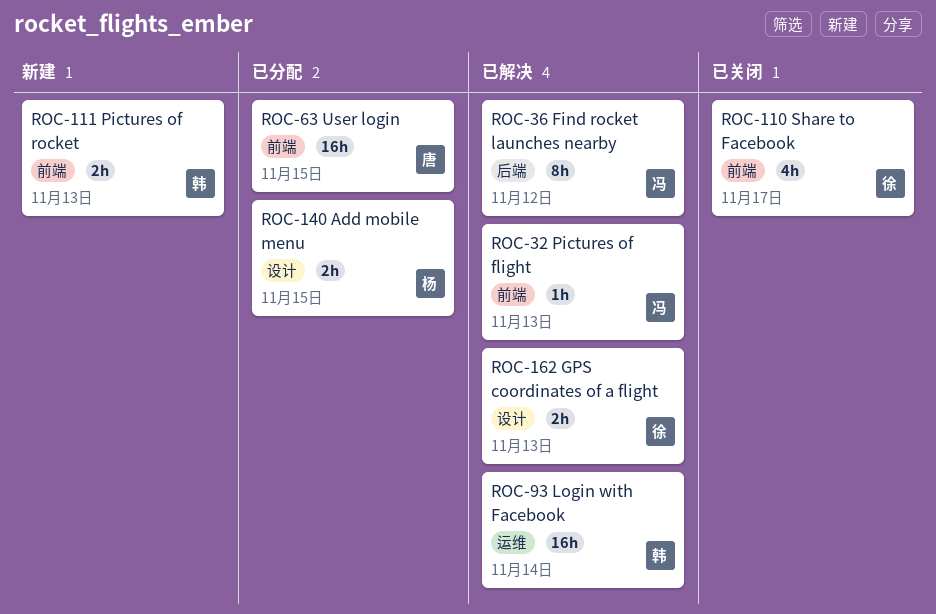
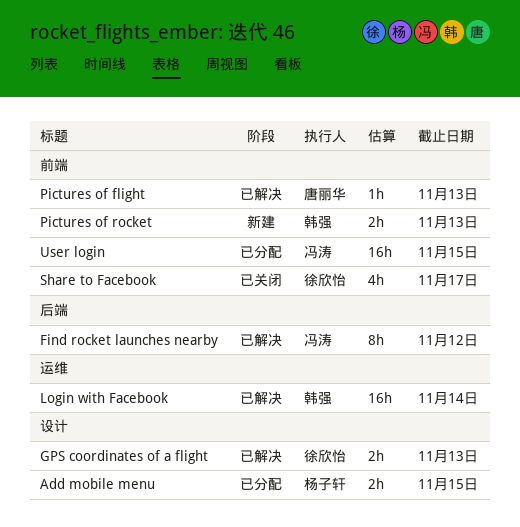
Pictures of flight, owner: 冯涛 -> 唐丽华
User login, owner: 唐丽华 -> 冯涛

